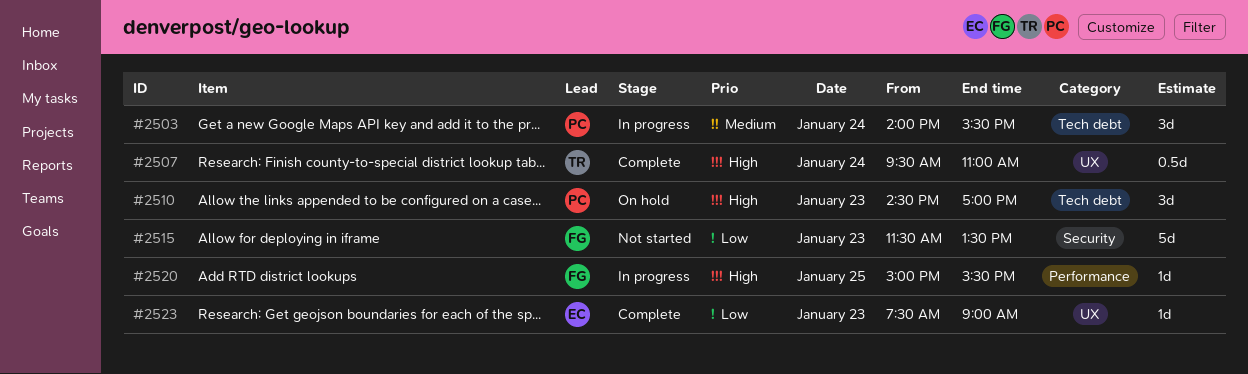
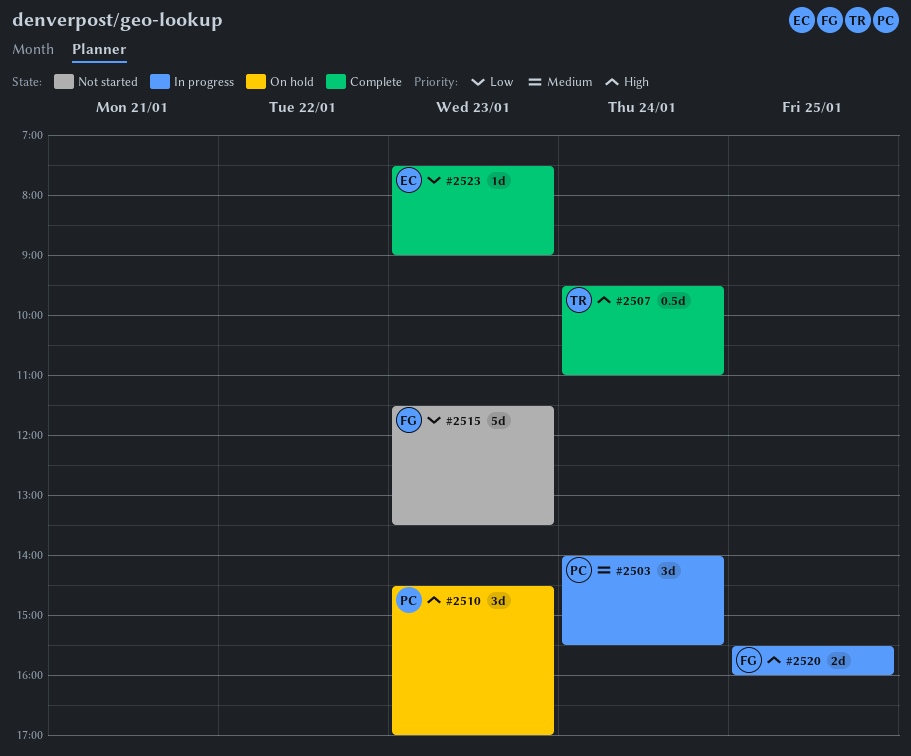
#2520, estimate: 1d -> 2d
#2520, begins: 15:00 -> 15:30
#2520, ends: 15:30 -> 16:00

